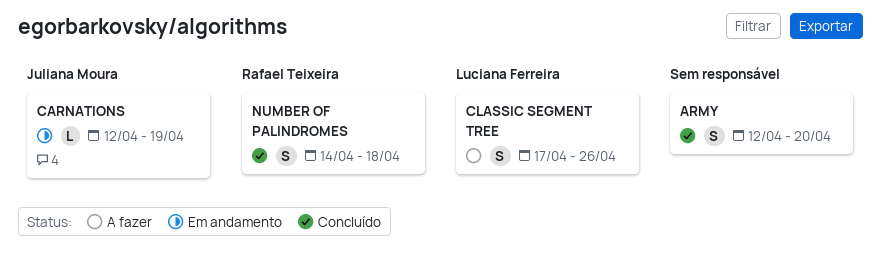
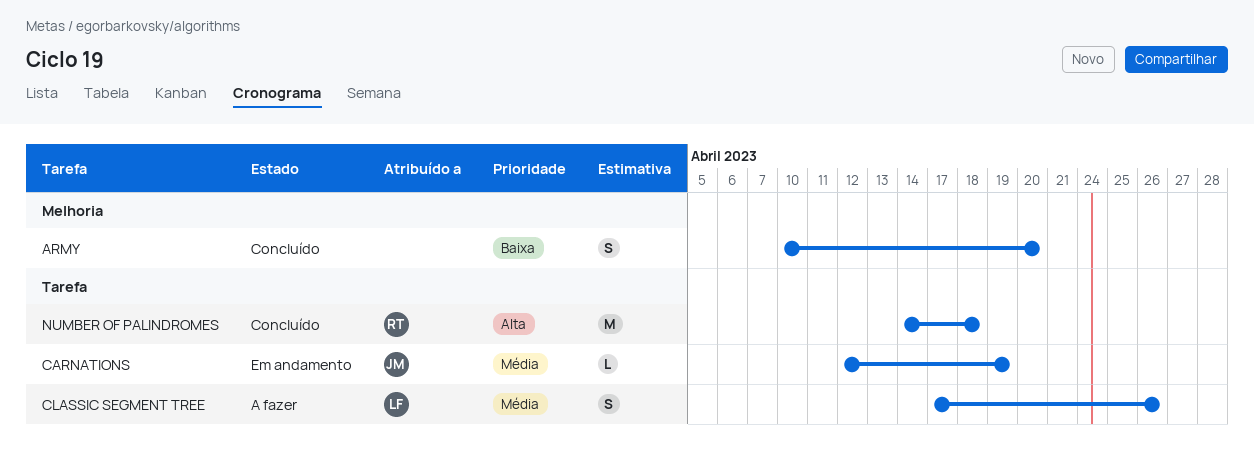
ARMY, start: Apr 12 -> Apr 10
NUMBER OF PALINDROMES, estimate: S -> M

